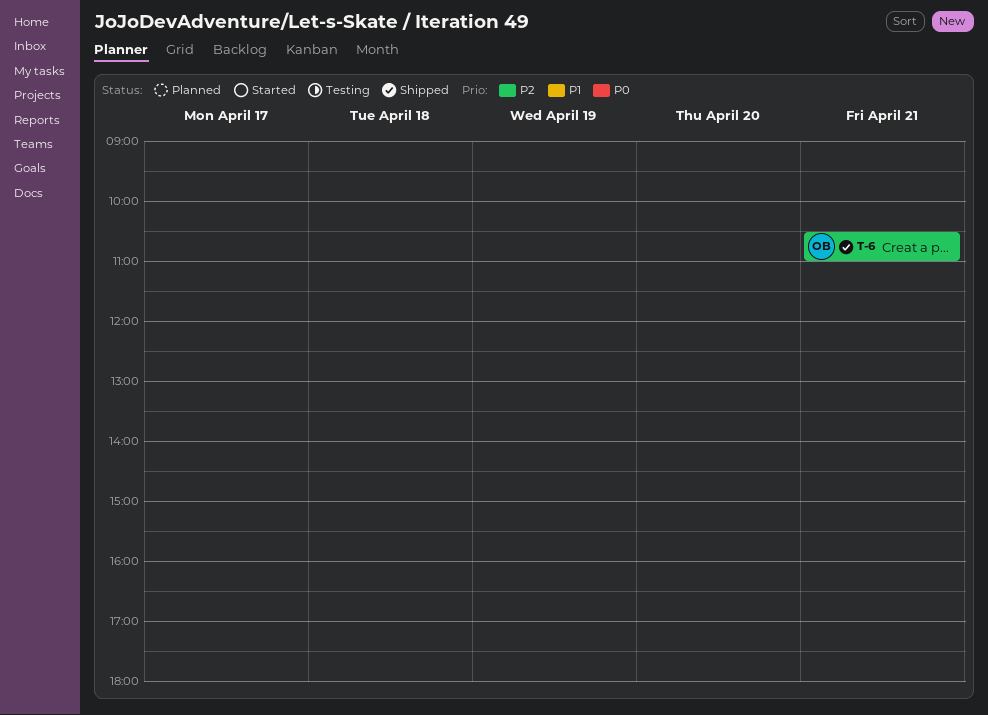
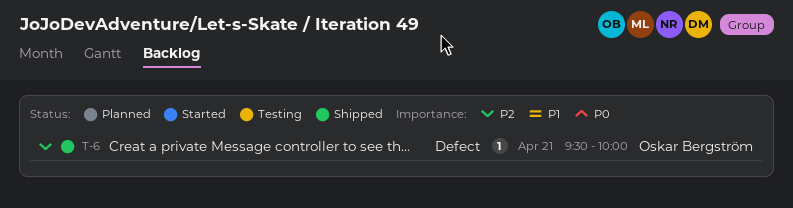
T-6, begins: 10:30 -> 09:30
T-6, ends: 11:00 -> 10:00

